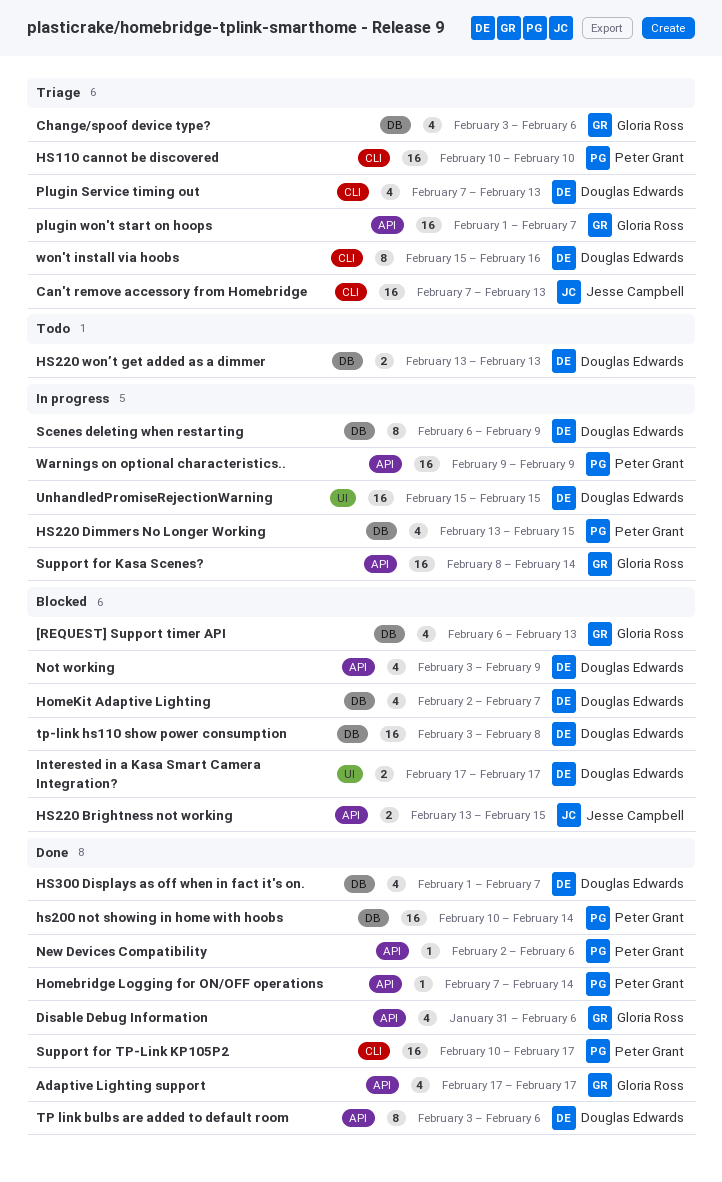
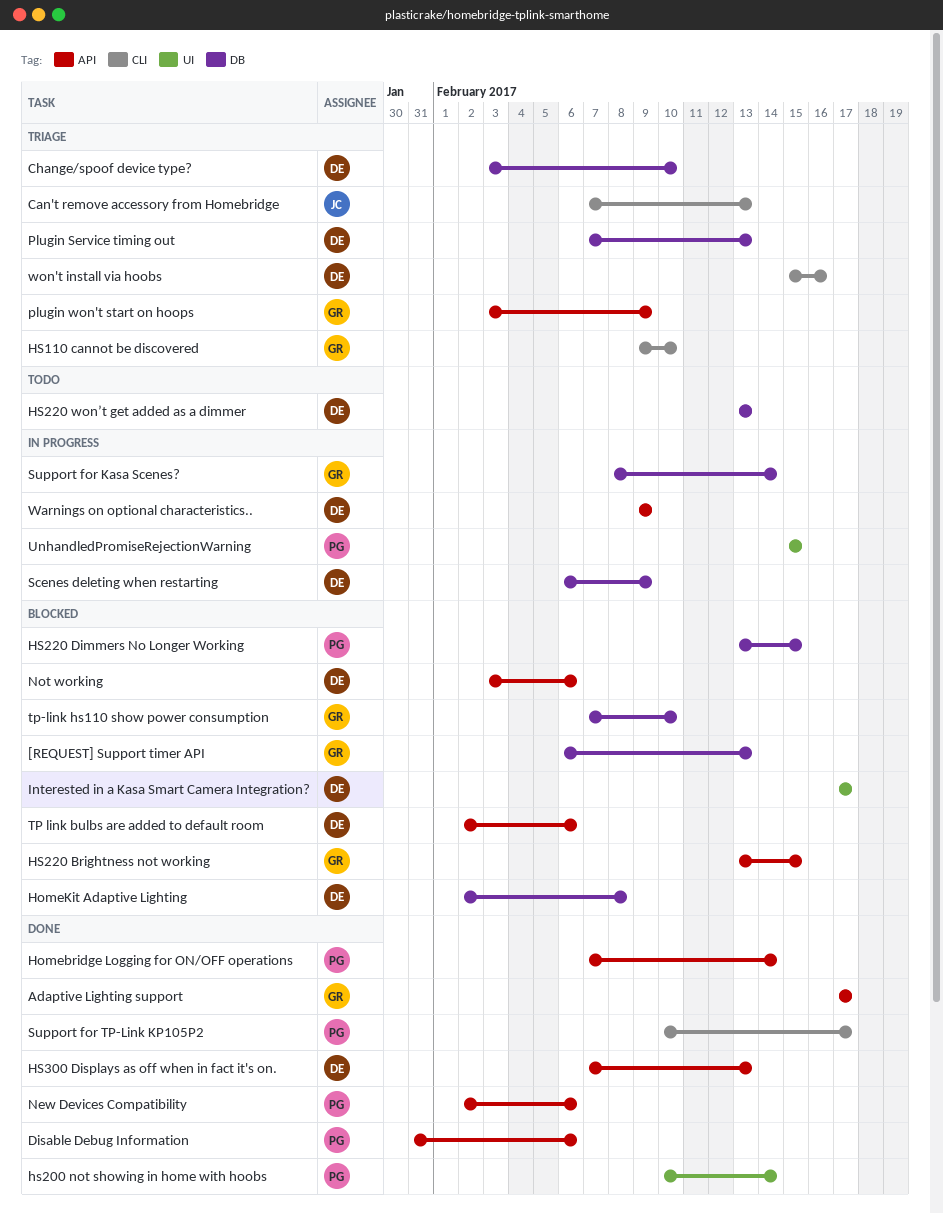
Change/spoof device type?, owner: Gloria Ross -> Douglas Edwards
Change/spoof device type?, due: Feb 6 -> Feb 10
Disable Debug Information, owner: Gloria Ross -> Peter Grant
HomeKit Adaptive Lighting, due: Feb 7 -> Feb 8
HS110 cannot be discovered, owner: Peter Grant -> Gloria Ross
HS110 cannot be discovered, start: Feb 10 -> Feb 9
hs200 not showing in home with hoobs, label: DB -> UI
HS220 Brightness not working, owner: Jesse Campbell -> Gloria Ross
HS220 Dimmers No Longer Working, status: In progress -> Blocked
HS300 Displays as off when in fact it's on., label: DB -> API
HS300 Displays as off when in fact it's on., start: Feb 1 -> Feb 7
HS300 Displays as off when in fact it's on., due: Feb 7 -> Feb 13
Not working, due: Feb 9 -> Feb 6
Plugin Service timing out, label: CLI -> DB
plugin won't start on hoops, start: Feb 1 -> Feb 3
plugin won't start on hoops, due: Feb 7 -> Feb 9
Support for Kasa Scenes?, label: API -> DB
TP link bulbs are added to default room, status: Done -> Blocked
TP link bulbs are added to default room, start: Feb 3 -> Feb 2
tp-link hs110 show power consumption, owner: Douglas Edwards -> Gloria Ross
tp-link hs110 show power consumption, start: Feb 3 -> Feb 7
tp-link hs110 show power consumption, due: Feb 8 -> Feb 10
UnhandledPromiseRejectionWarning, owner: Douglas Edwards -> Peter Grant
Warnings on optional characteristics.., owner: Peter Grant -> Douglas Edwards

